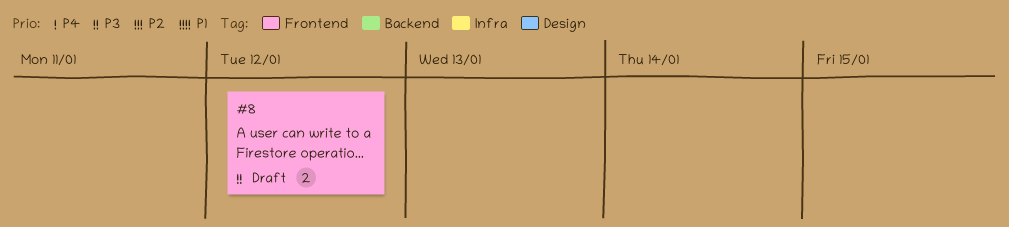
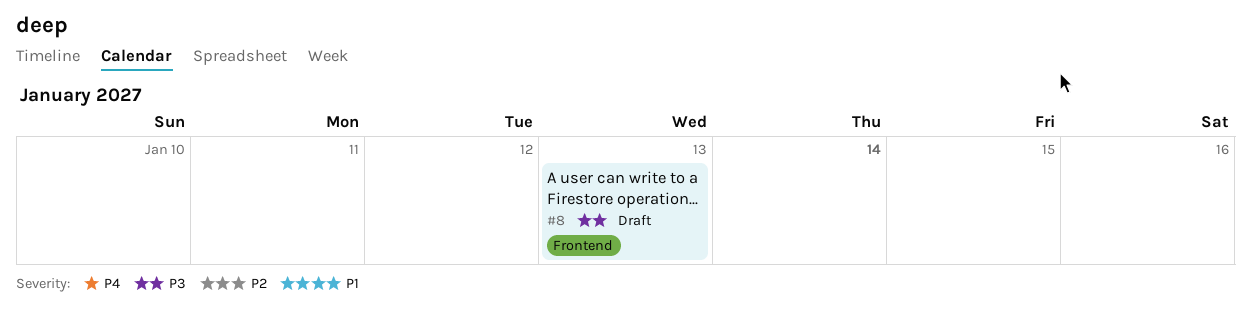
#8, due: Jan 12 -> Jan 13

